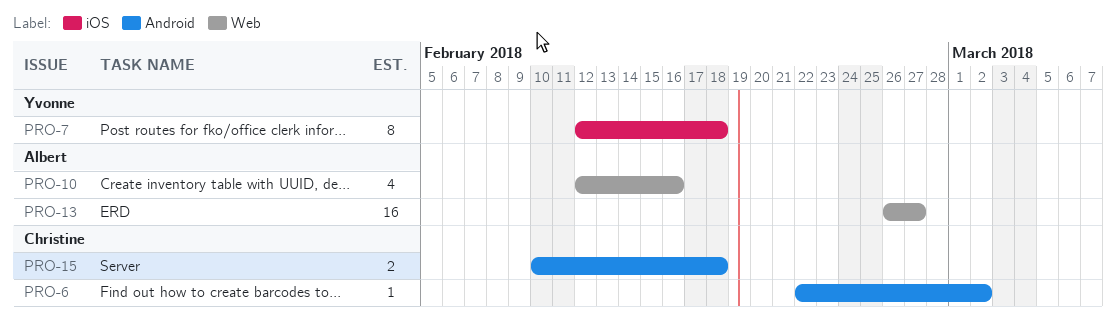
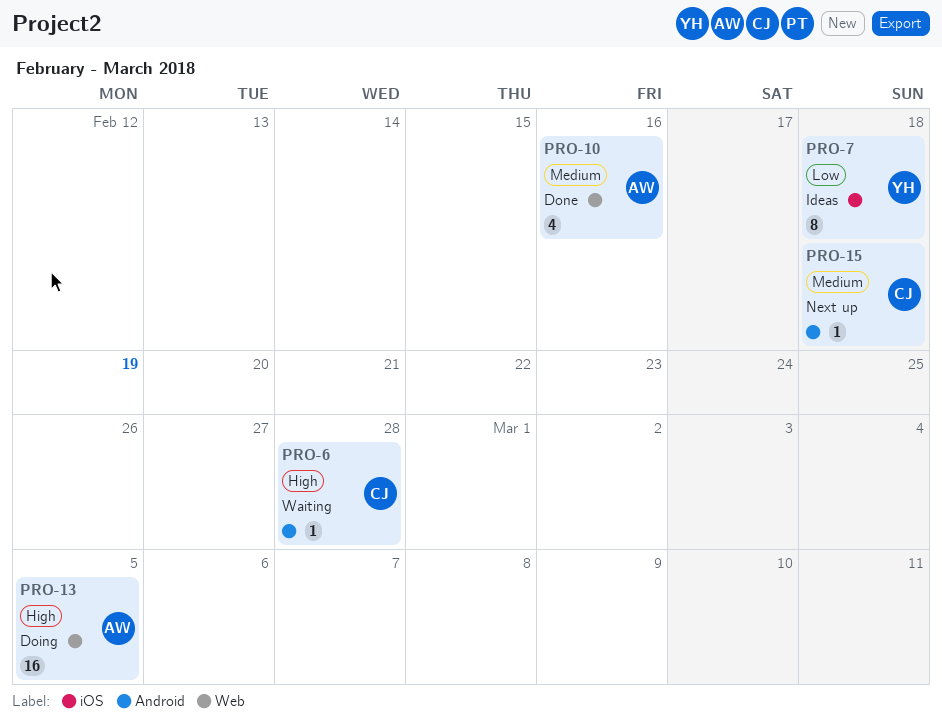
PRO-6, due: Mar 2 -> Feb 28
PRO-13, due: Feb 27 -> Mar 5
PRO-15, estimate: 2 -> 1

